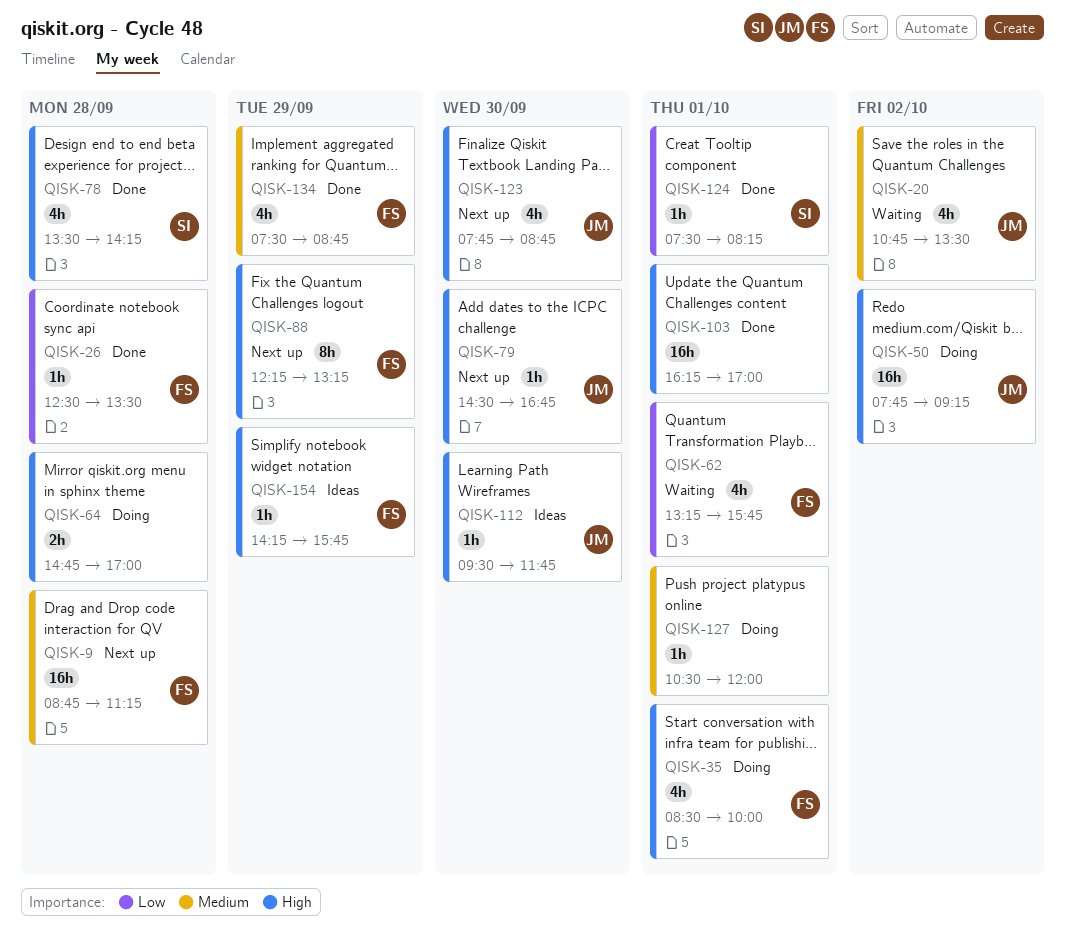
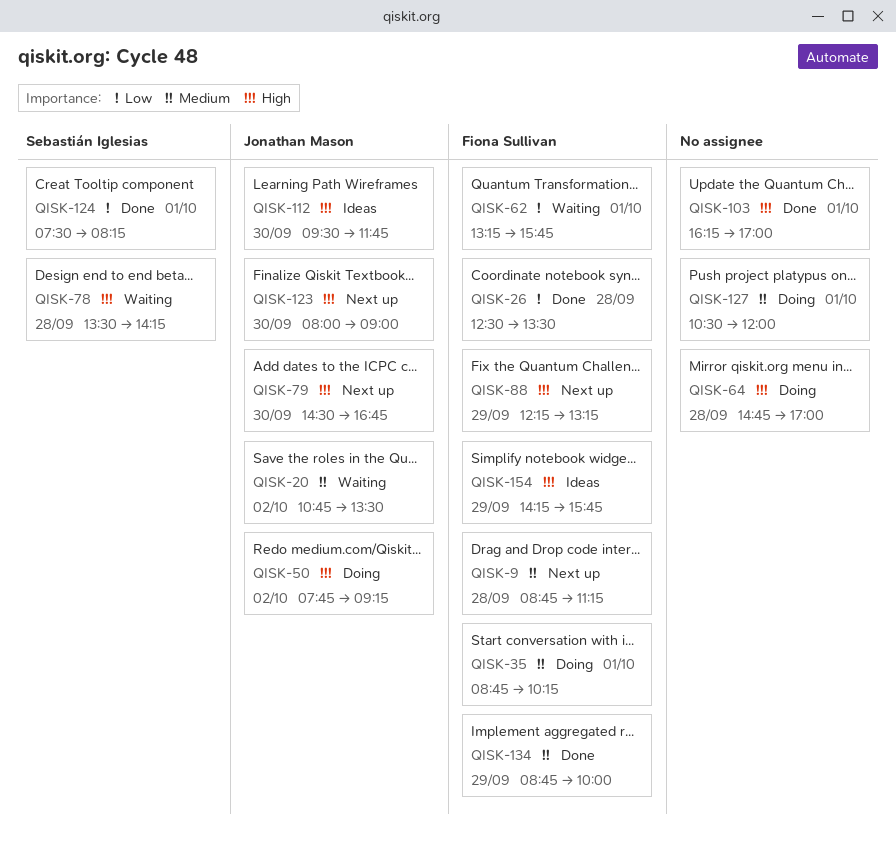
QISK-35, priority: High -> Medium
QISK-35, begins: 08:30 -> 08:45
QISK-35, ends: 10:00 -> 10:15
QISK-78, status: Done -> Waiting
QISK-123, begins: 07:45 -> 08:00
QISK-123, ends: 08:45 -> 09:00
QISK-134, begins: 07:30 -> 08:45
QISK-134, ends: 08:45 -> 10:00

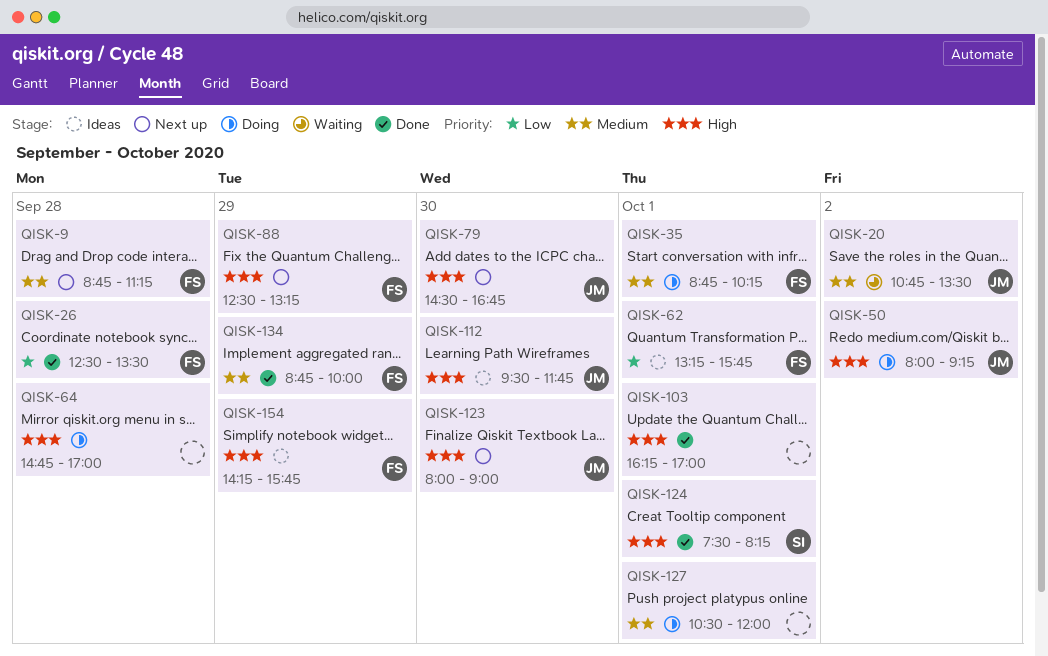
QISK-50, begins: 07:45 -> 08:00
QISK-62, status: Waiting -> Ideas
QISK-78: present -> none
QISK-88, begins: 12:15 -> 12:30
QISK-124, priority: Low -> High

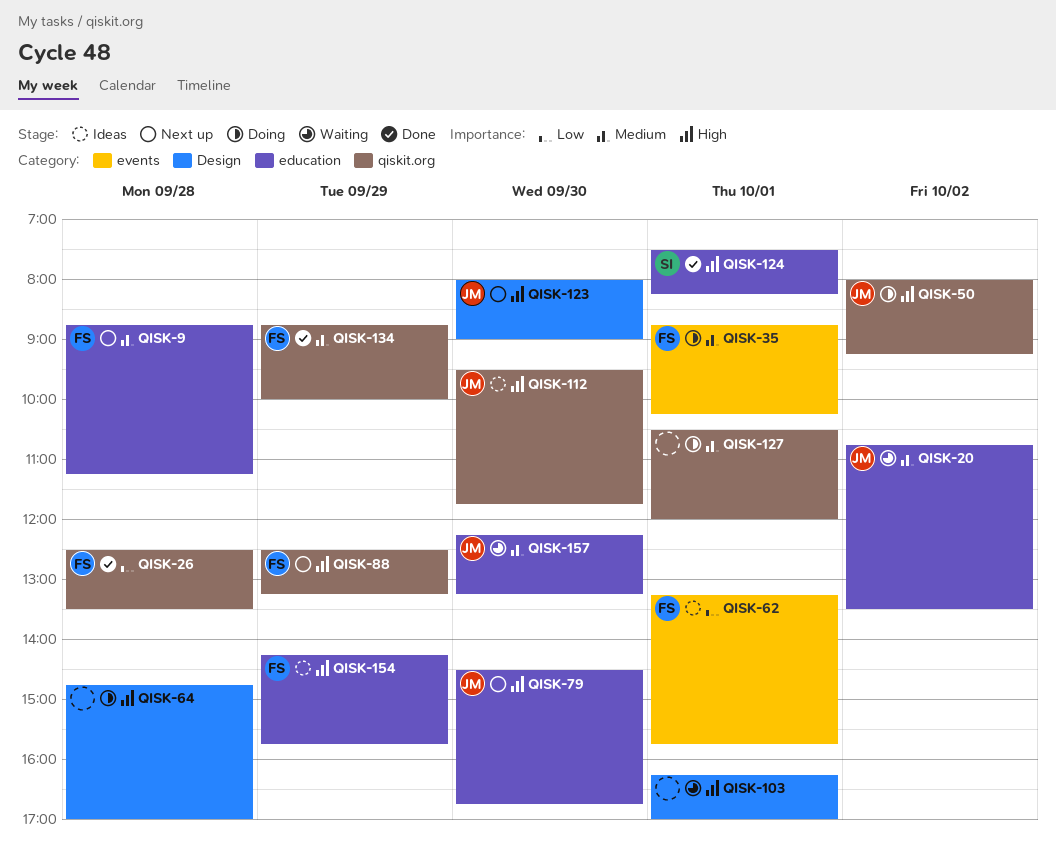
QISK-103, status: Done -> Waiting
QISK-157: none -> present

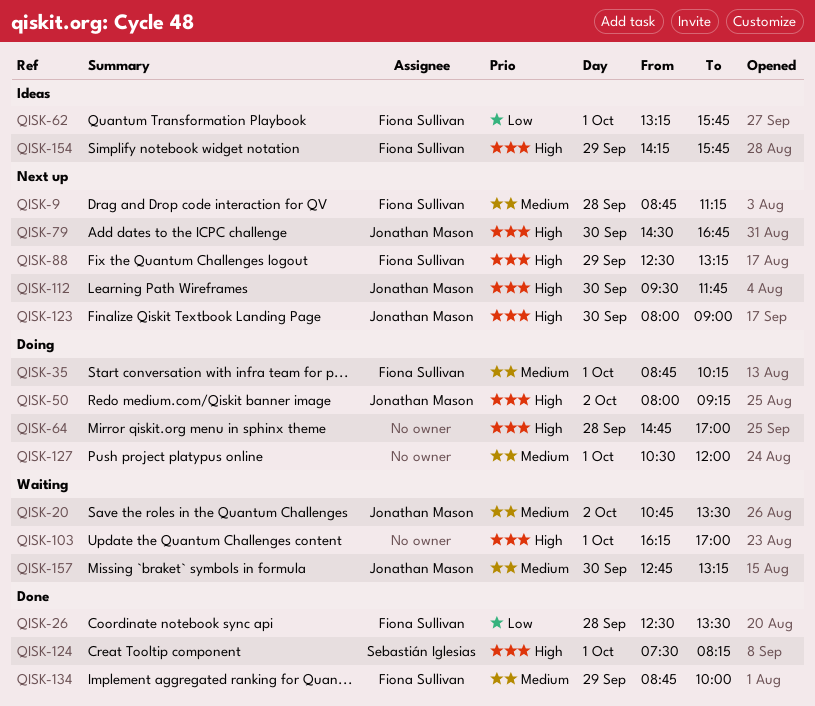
QISK-112, status: Ideas -> Next up
QISK-157, begins: 12:15 -> 12:45

